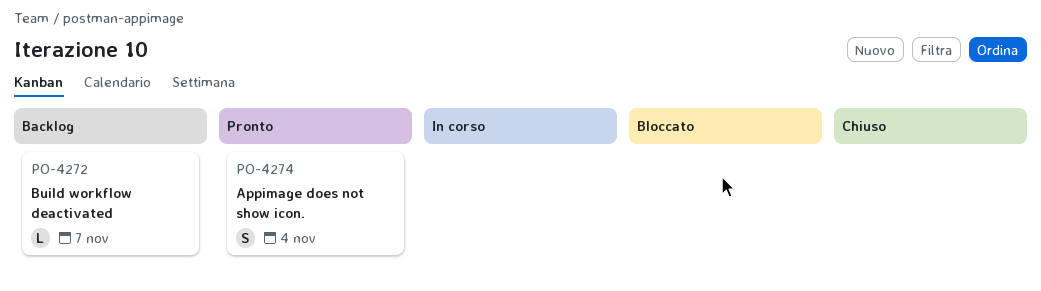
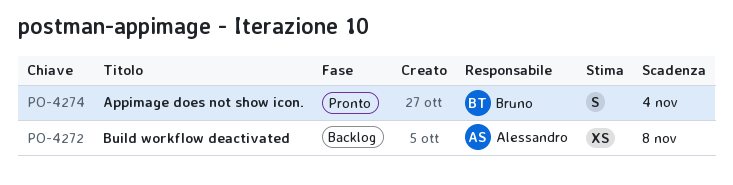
PO-4272, estimate: L -> XS
PO-4272, due: Nov 7 -> Nov 8

